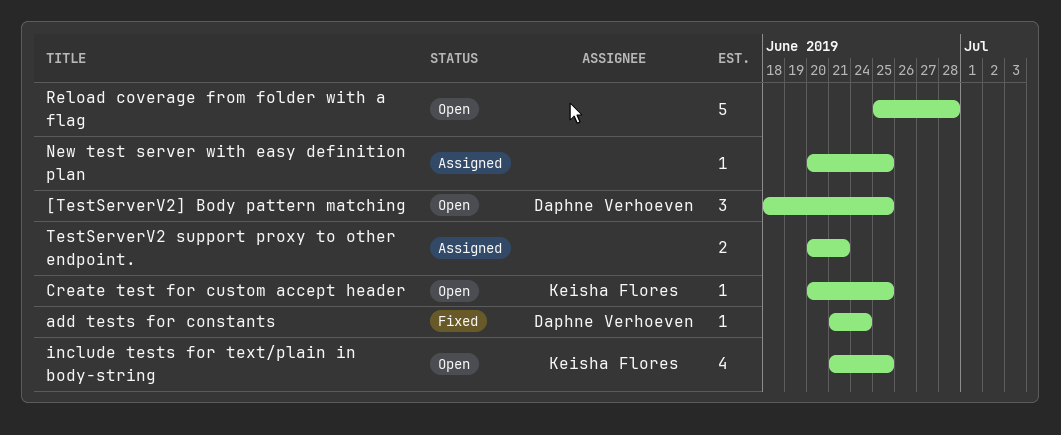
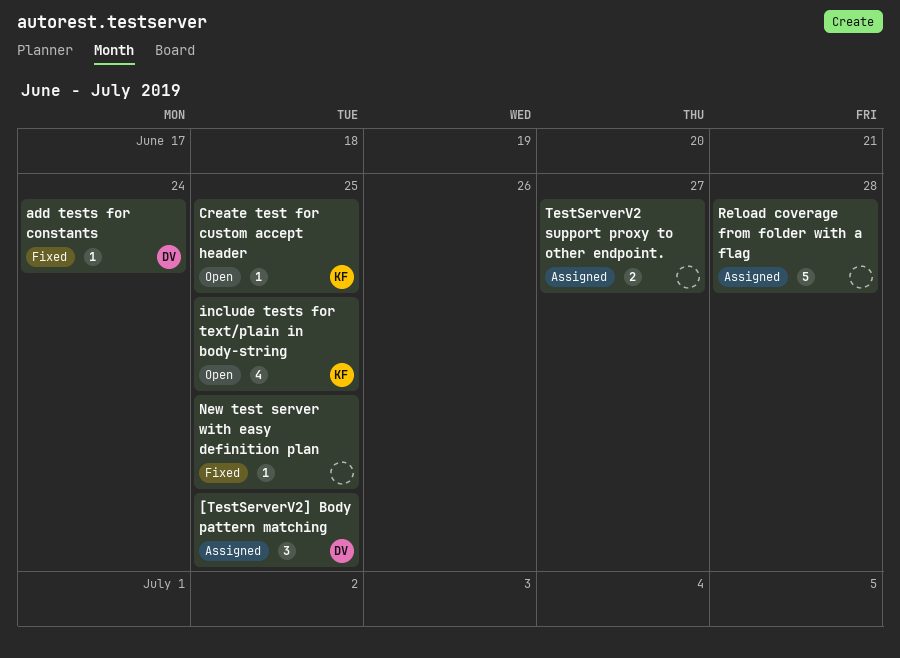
[TestServerV2] Body pattern matching, status: Open -> Assigned
New test server with easy definition plan, status: Assigned -> Fixed
Reload coverage from folder with a flag, status: Open -> Assigned
TestServerV2 support proxy to other endpoint., due: Jun 21 -> Jun 27

